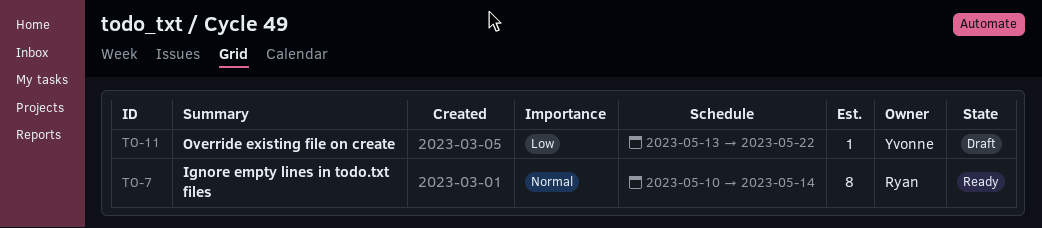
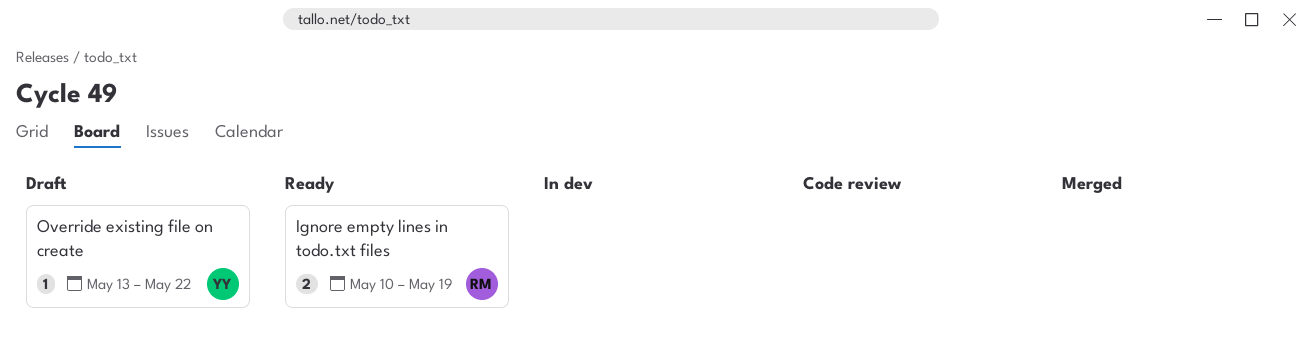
Ignore empty lines in todo.txt files, estimate: 8 -> 2
Ignore empty lines in todo.txt files, due: May 14 -> May 19

